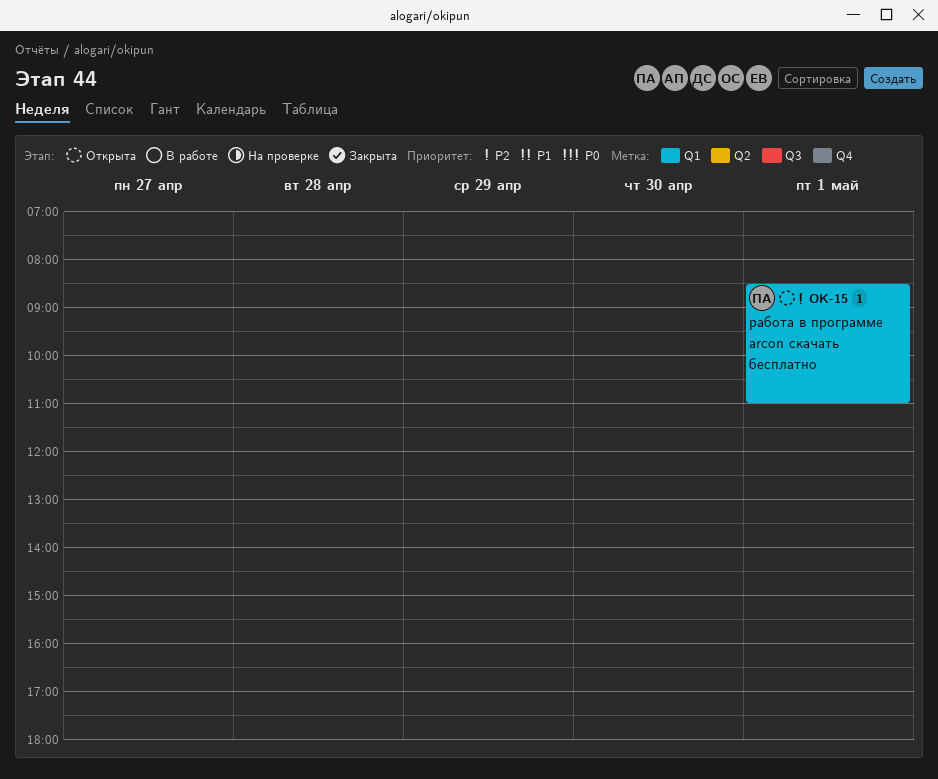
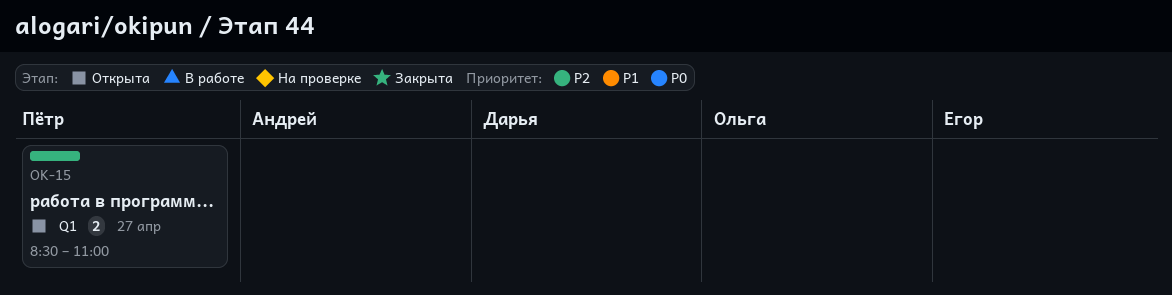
OK-15, estimate: 1 -> 2
OK-15, day: May 1 -> Apr 27

